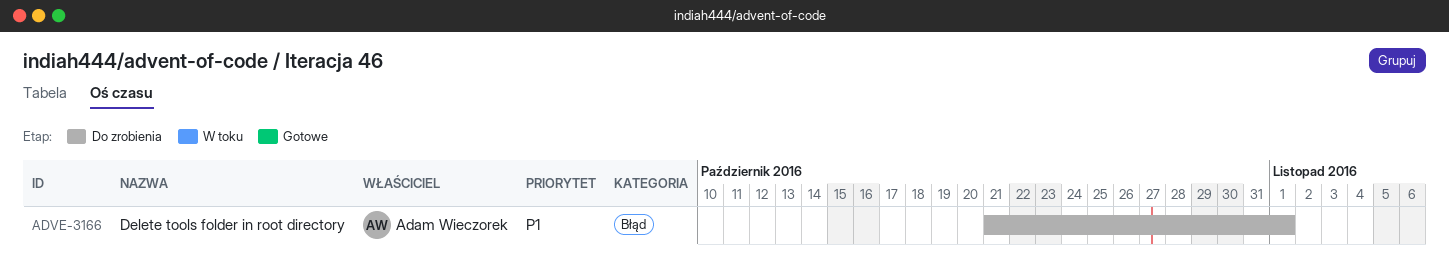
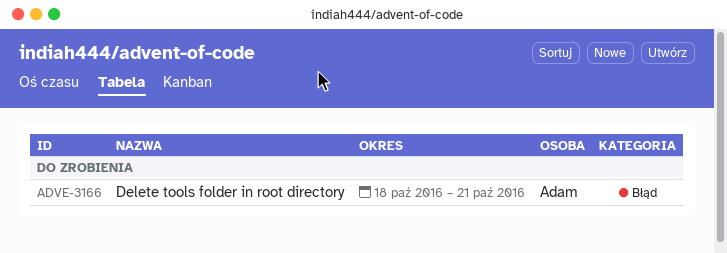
ADVE-3166, start: Oct 21 -> Oct 18
ADVE-3166, due: Nov 1 -> Oct 21

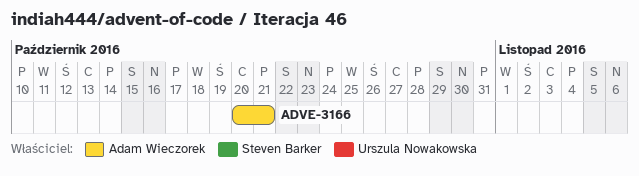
ADVE-3166, start: Oct 18 -> Oct 20

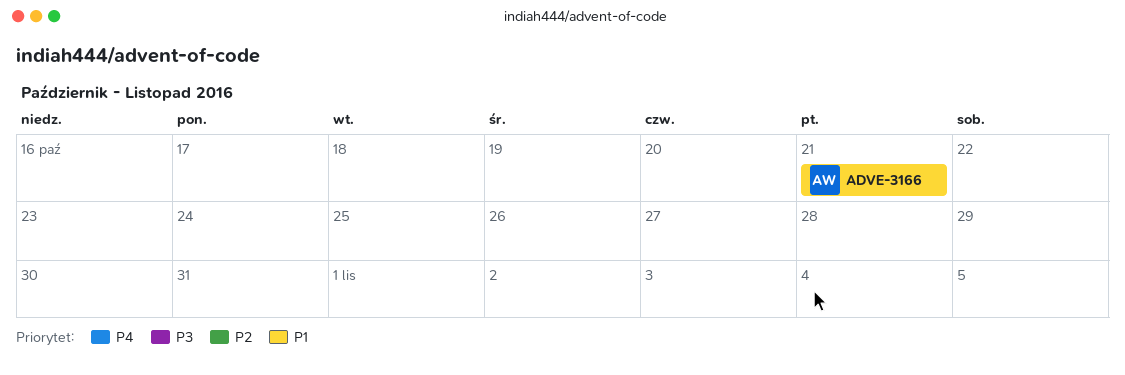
ADVE-3166, start: Oct 20 -> Oct 21

